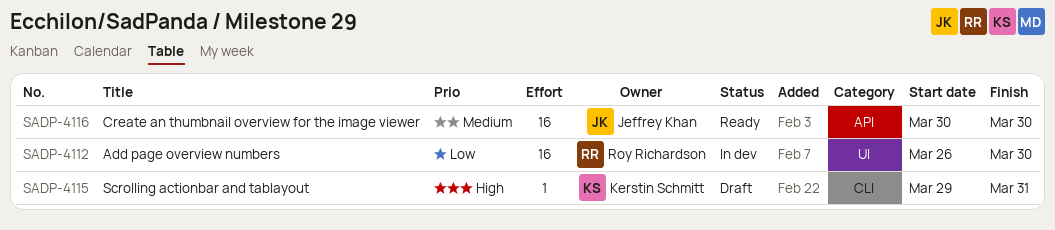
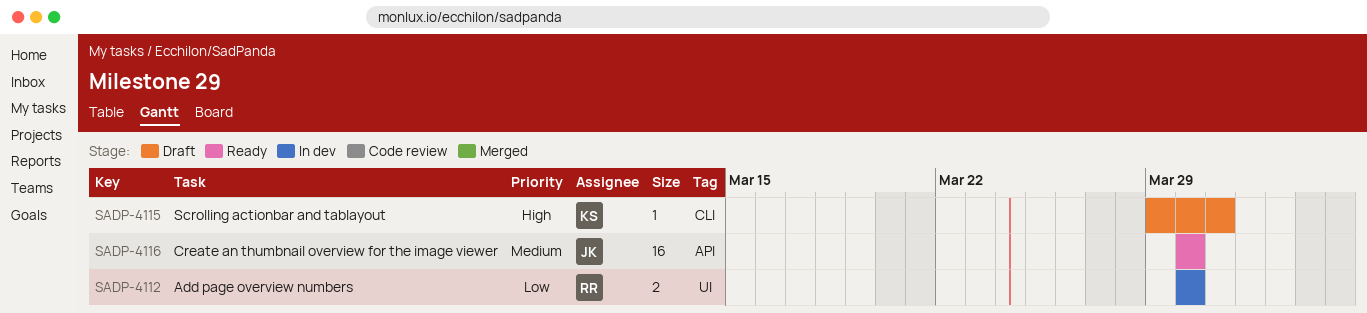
SADP-4112, estimate: 16 -> 2
SADP-4112, start: Mar 26 -> Mar 30

